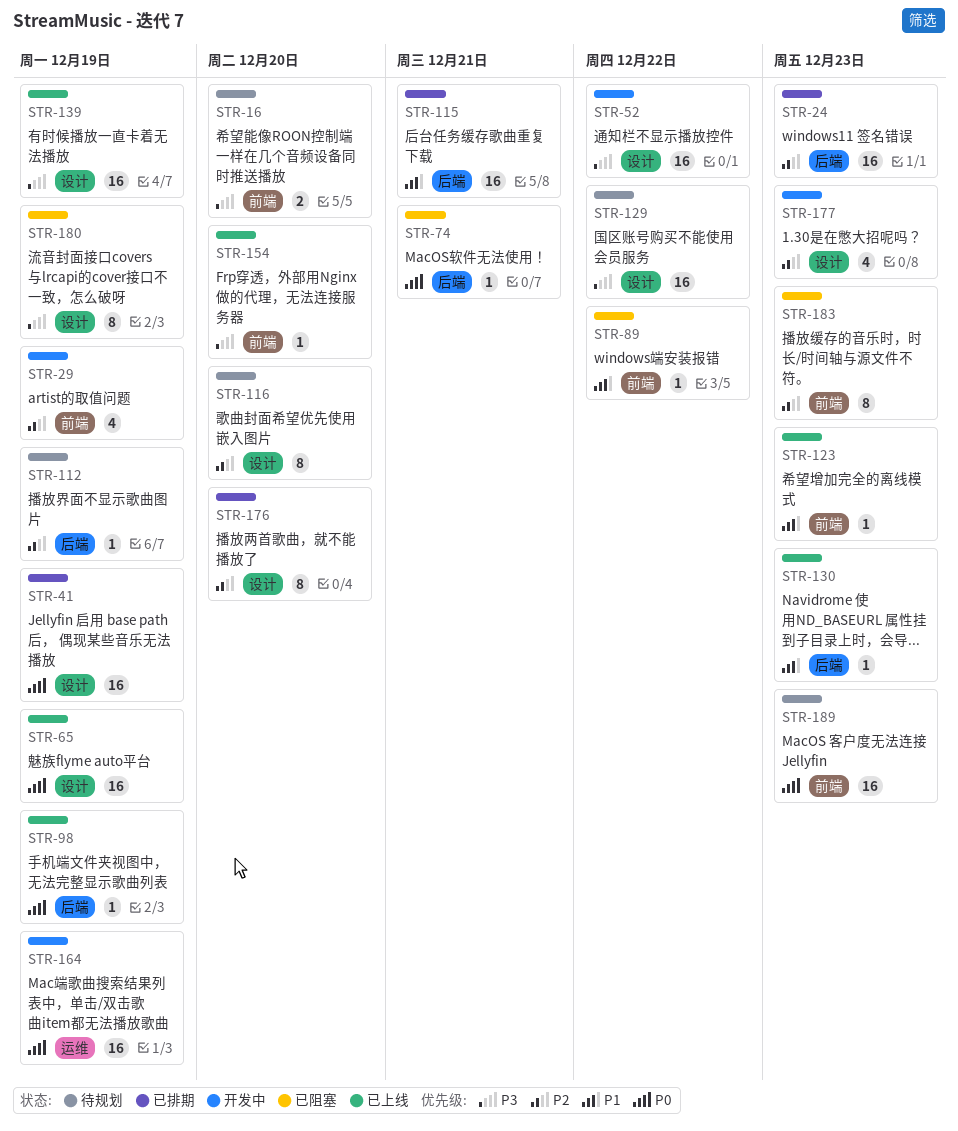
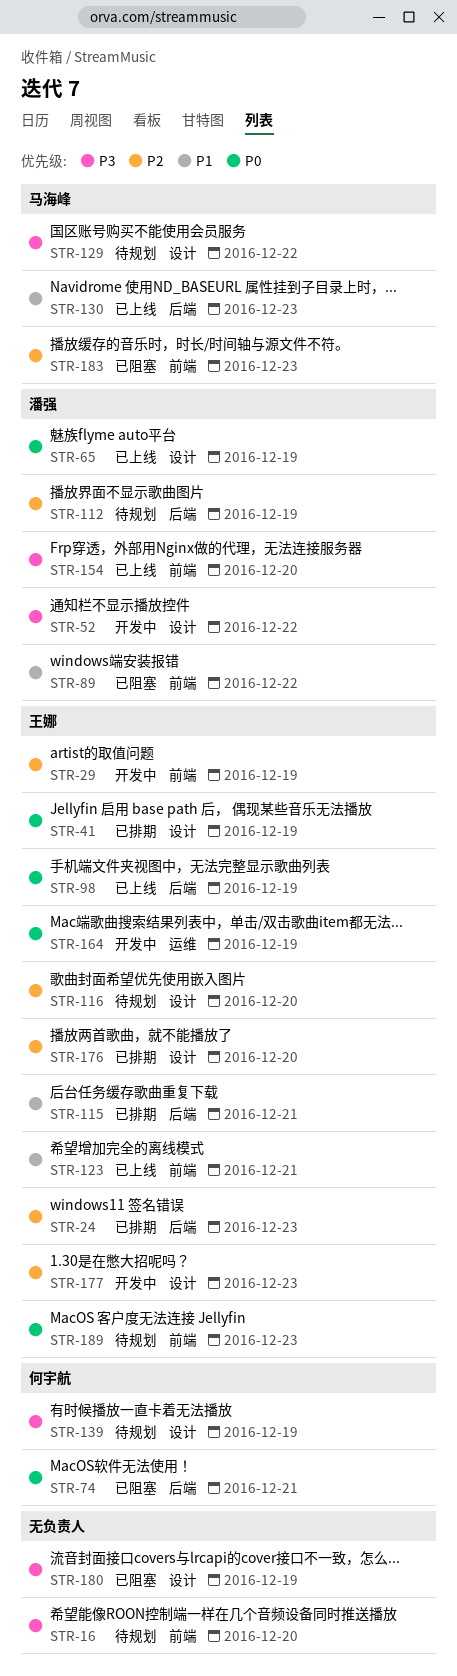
STR-123, due: Dec 23 -> Dec 21
STR-139, status: 已上线 -> 待规划

